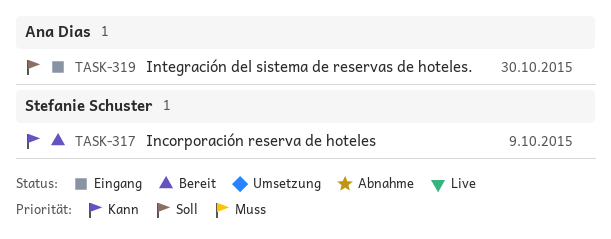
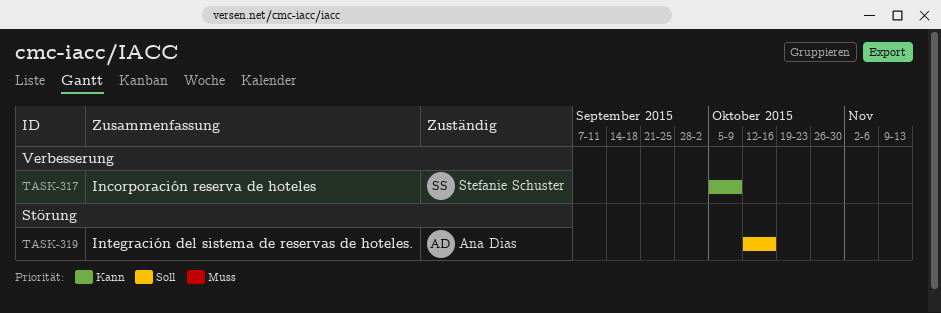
TASK-319, due: Oct 30 -> Oct 16

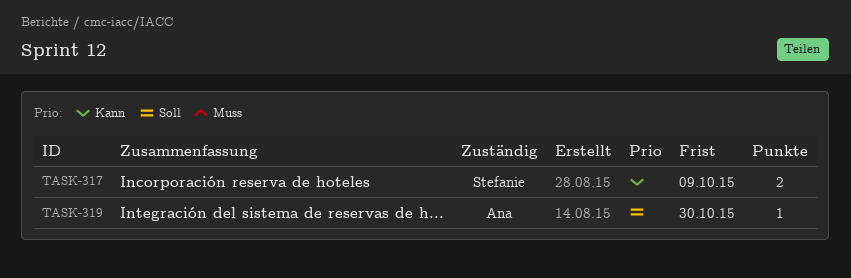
TASK-319, due: Oct 16 -> Oct 30

